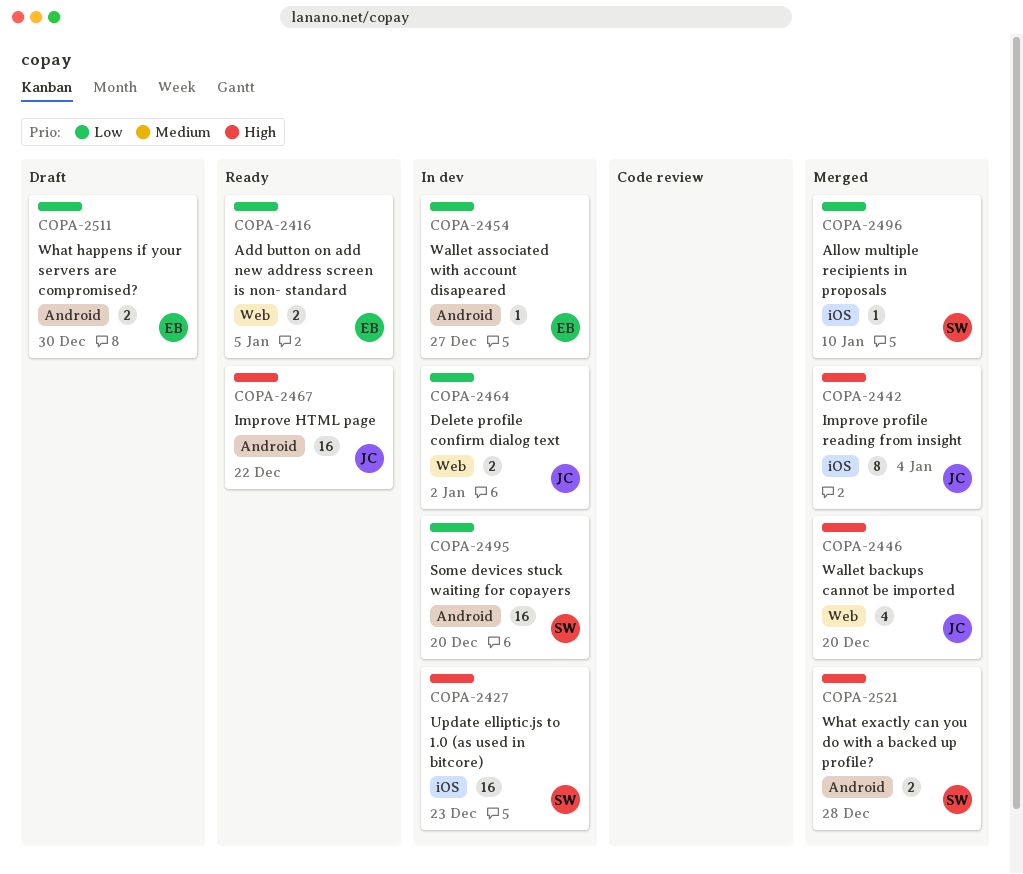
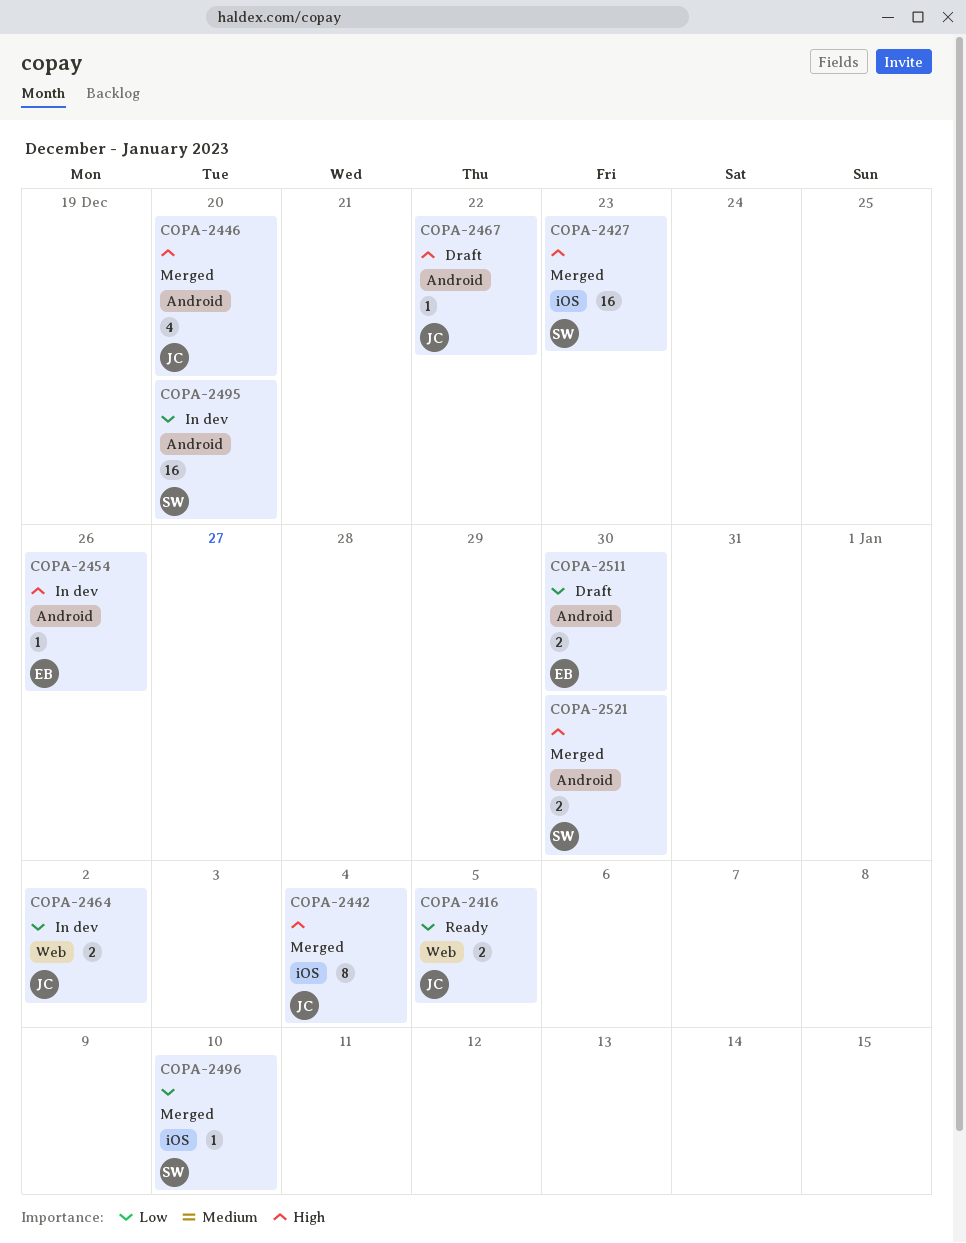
COPA-2416, owner: EB -> JC
COPA-2427, status: In dev -> Merged
COPA-2446, label: Web -> Android
COPA-2454, priority: Low -> High
COPA-2454, due: Dec 27 -> Dec 26
COPA-2467, status: Ready -> Draft
COPA-2467, estimate: 16 -> 1
COPA-2521, due: Dec 28 -> Dec 30

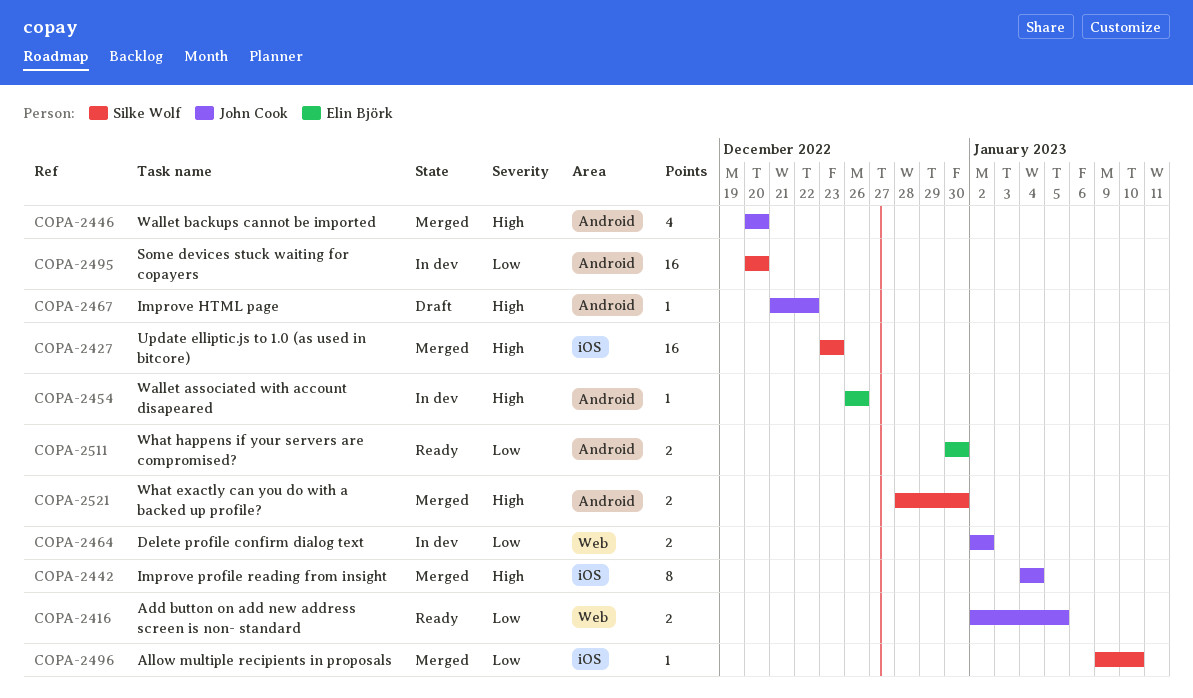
COPA-2511, status: Draft -> Ready

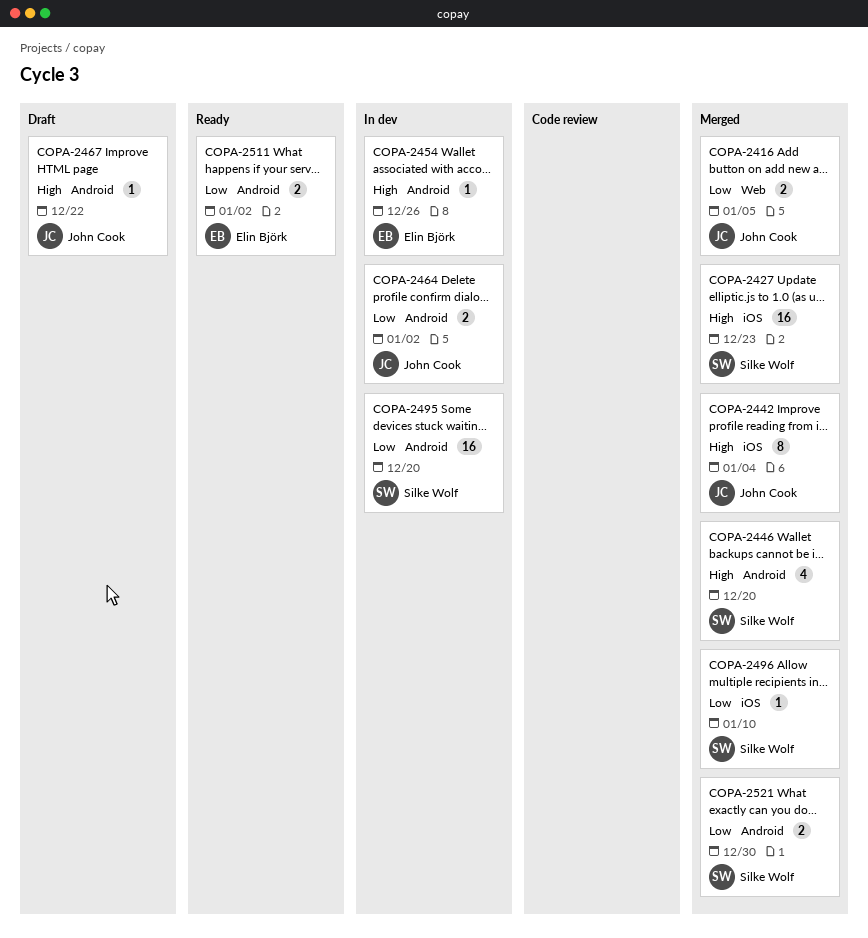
COPA-2416, status: Ready -> Merged
COPA-2446, owner: John Cook -> Silke Wolf
COPA-2464, label: Web -> Android
COPA-2511, due: Dec 30 -> Jan 2
COPA-2521, priority: High -> Low

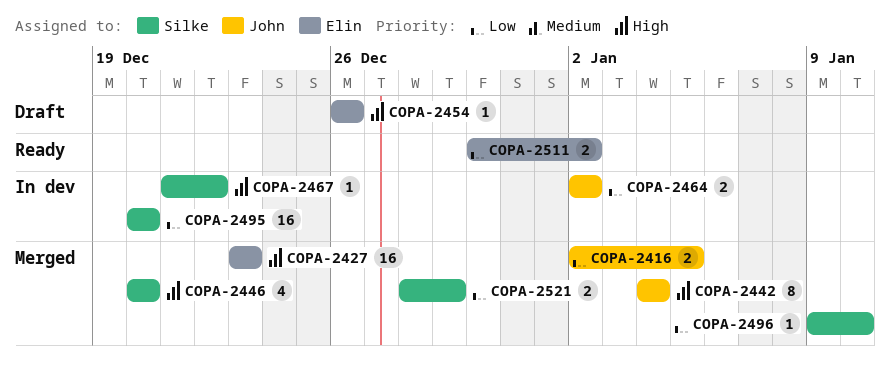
COPA-2427, owner: Silke Wolf -> Elin Björk
COPA-2454, status: In dev -> Draft
COPA-2467, status: Draft -> In dev
COPA-2467, owner: John Cook -> Silke Wolf
COPA-2521, due: Dec 30 -> Dec 29

